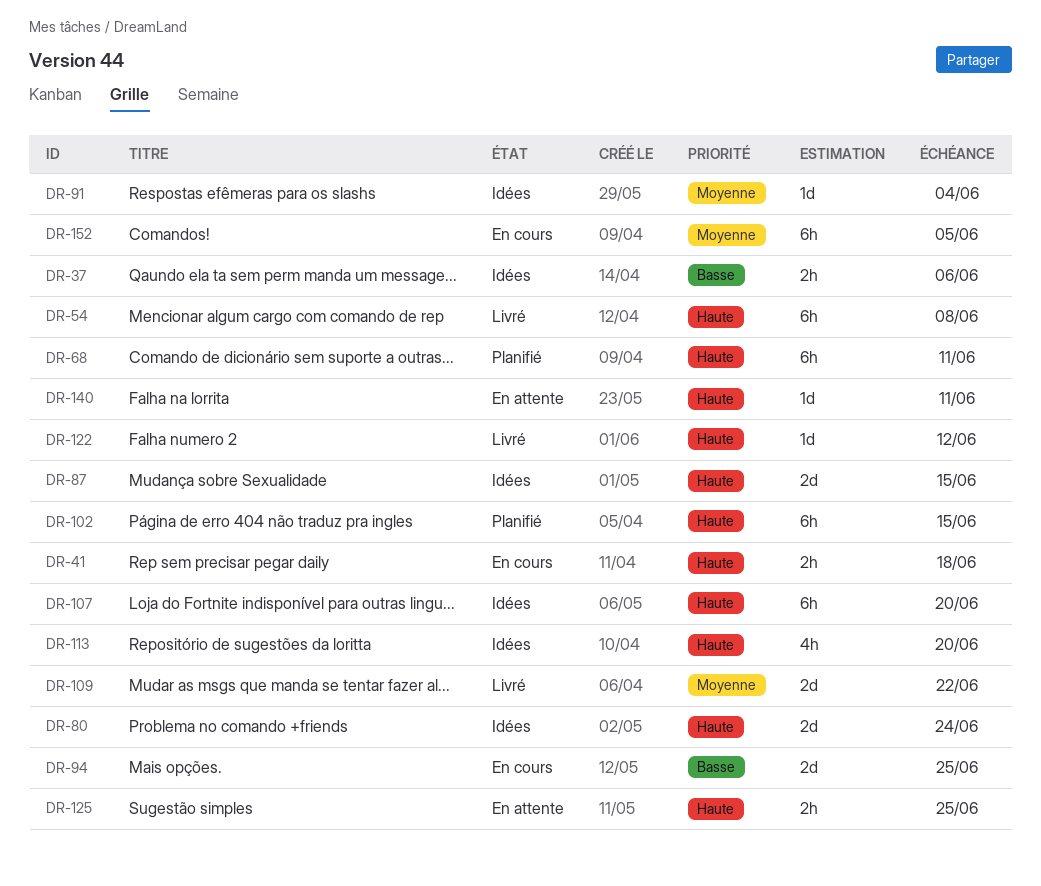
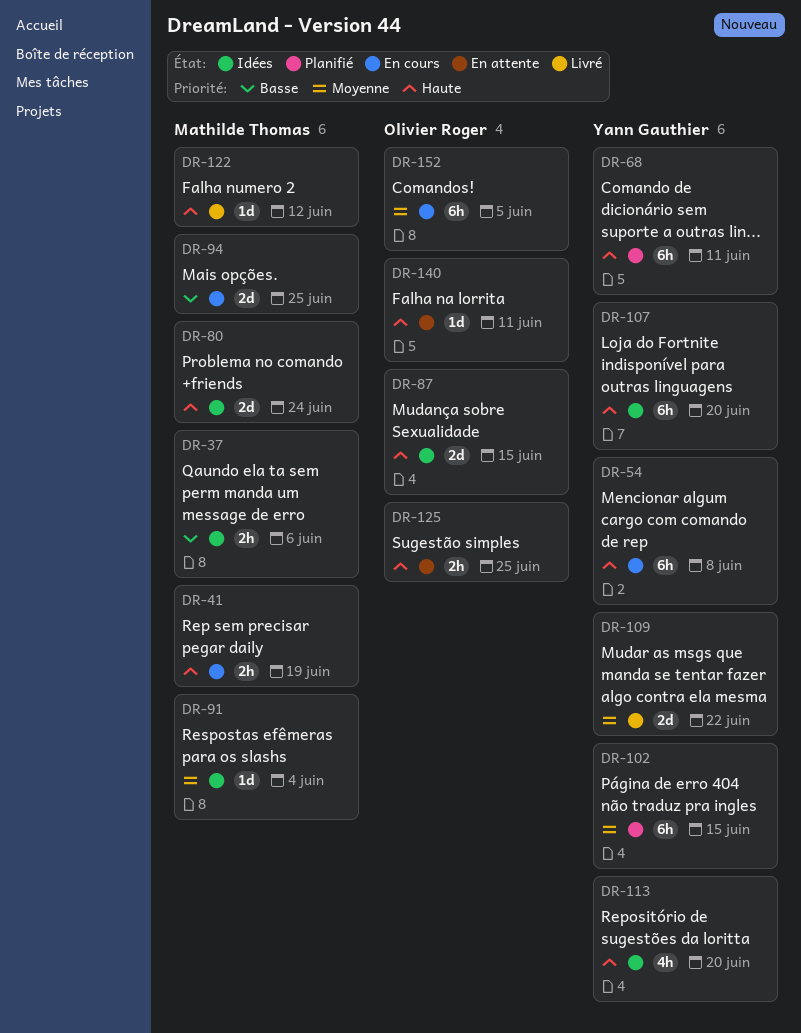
DR-41, due: Jun 18 -> Jun 19
DR-54, status: Livré -> En cours
DR-102, priority: Haute -> Moyenne

